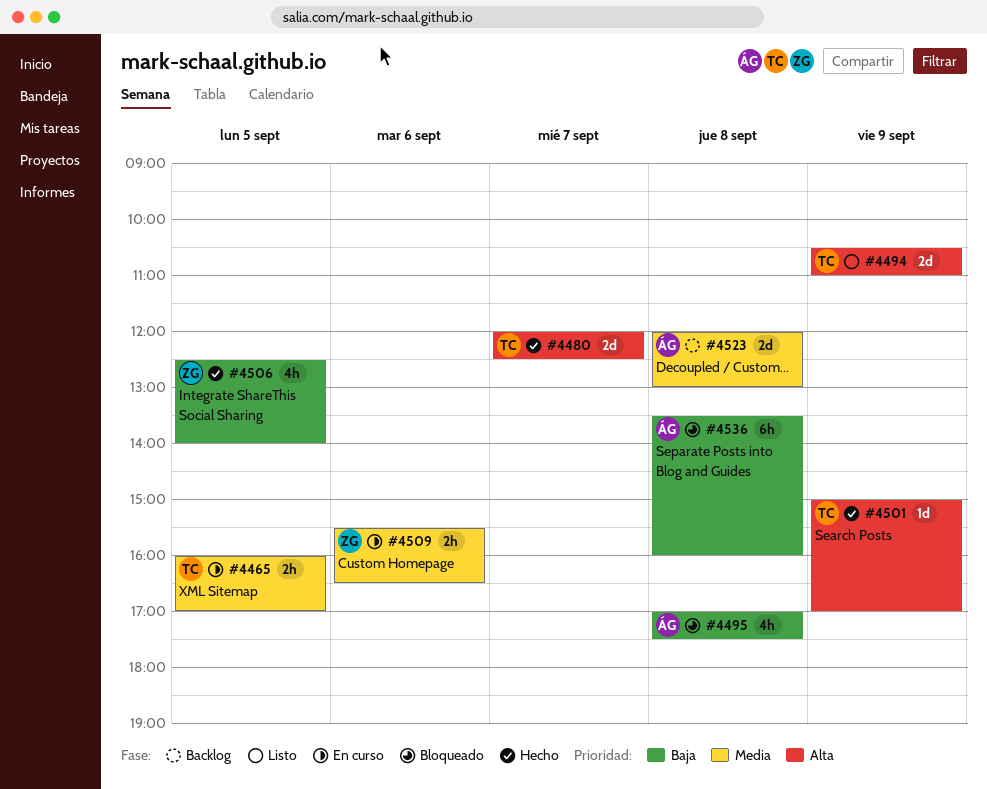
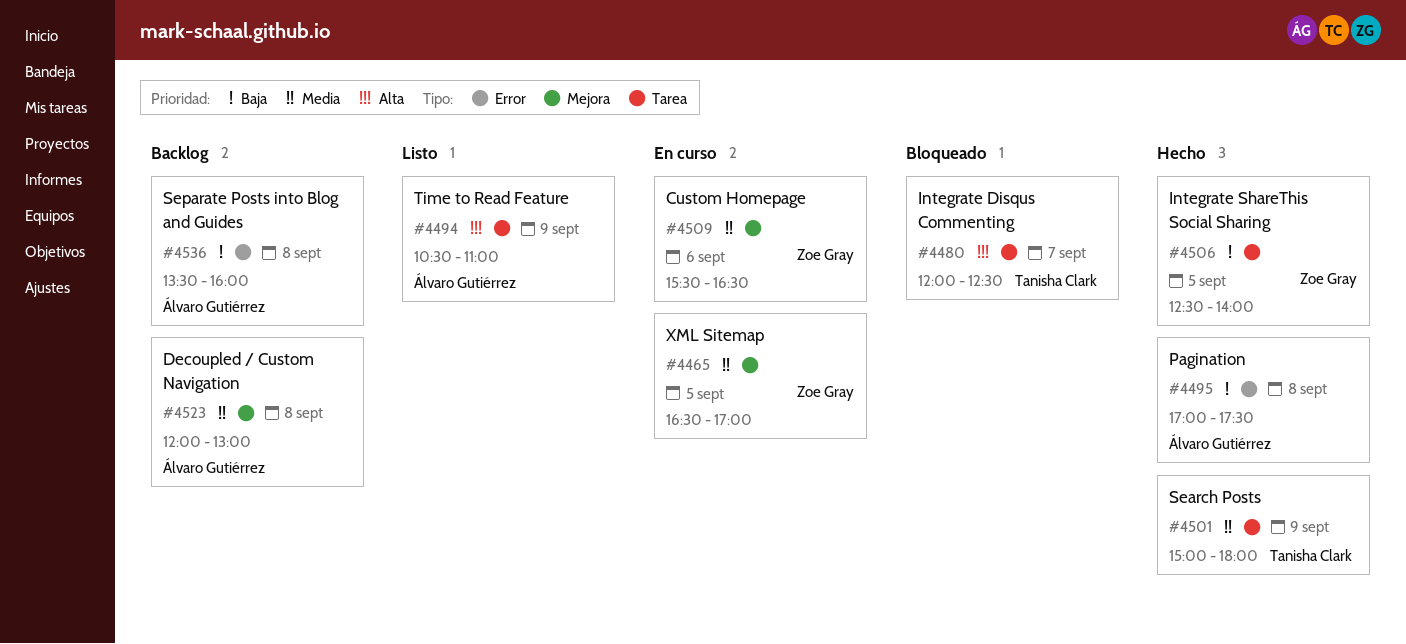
#4465, owner: Tanisha Clark -> Zoe Gray
#4465, begins: 16:00 -> 16:30
#4480, status: Hecho -> Bloqueado
#4494, owner: Tanisha Clark -> Álvaro Gutiérrez
#4495, status: Bloqueado -> Hecho
#4501, priority: Alta -> Media
#4501, ends: 17:00 -> 18:00
#4536, status: Bloqueado -> Backlog

